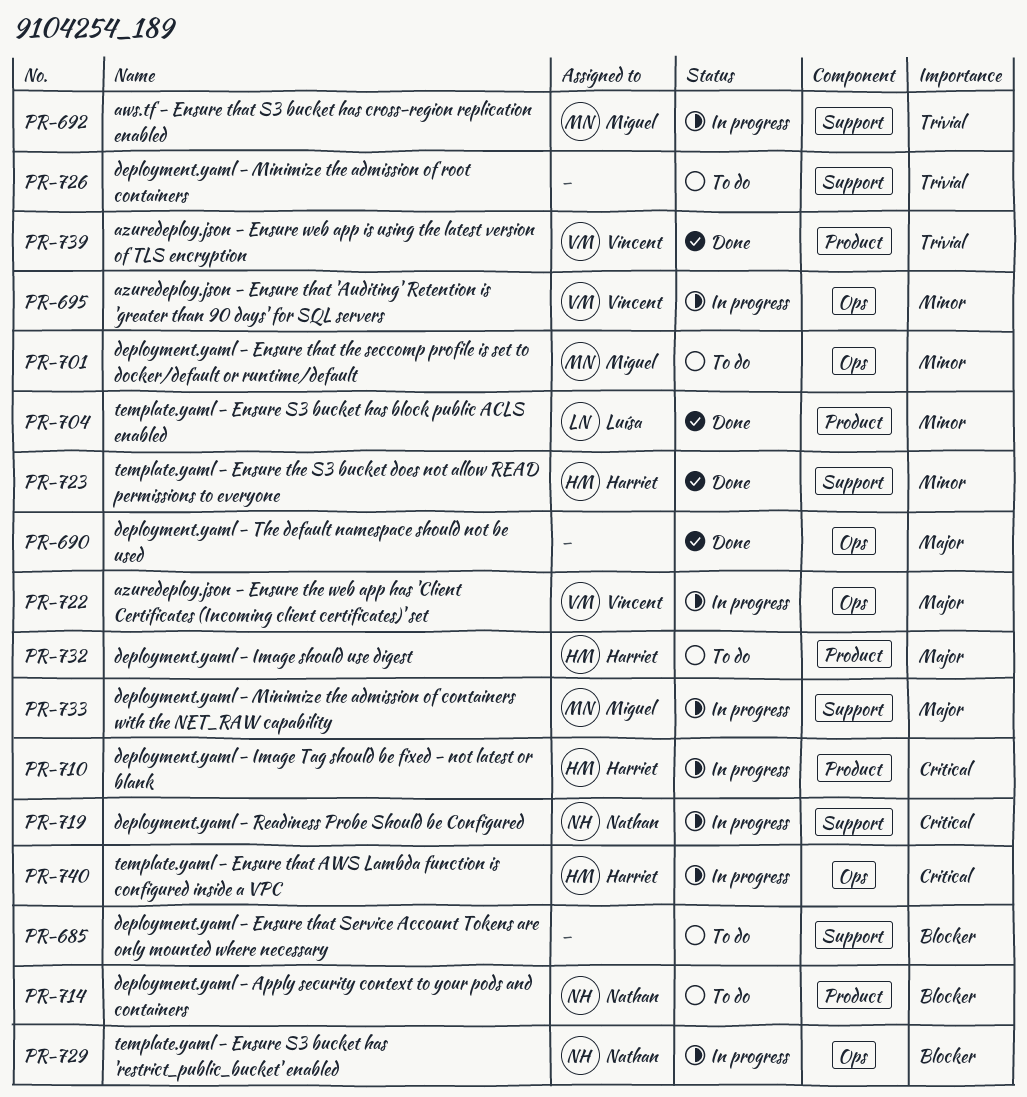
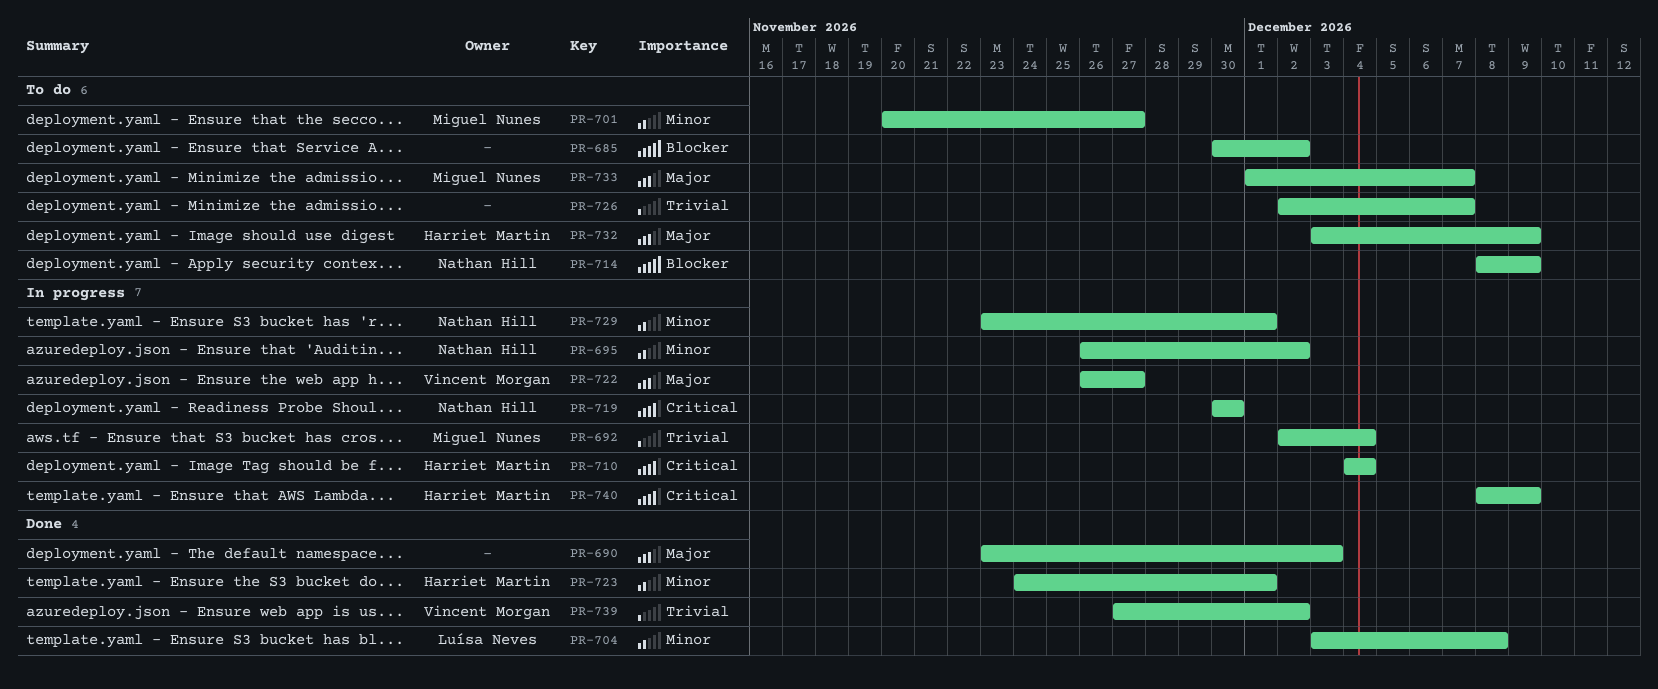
PR-695, owner: Vincent Morgan -> Nathan Hill
PR-729, priority: Blocker -> Minor
PR-733, status: In progress -> To do

